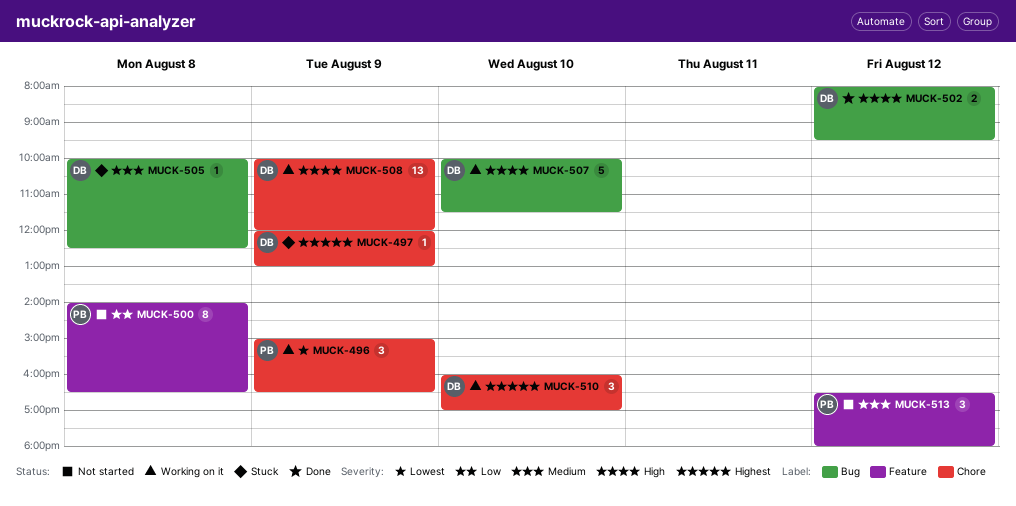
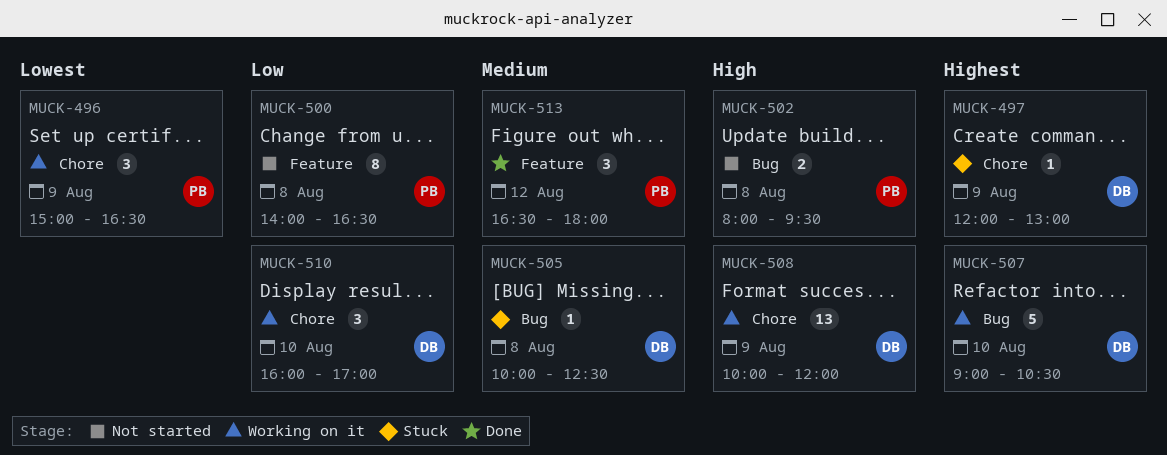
MUCK-502, status: Done -> Not started
MUCK-502, owner: DB -> PB
MUCK-502, day: Aug 12 -> Aug 8
MUCK-507, priority: High -> Highest
MUCK-507, begins: 10:00 -> 09:00
MUCK-507, ends: 11:30 -> 10:30
MUCK-510, priority: Highest -> Low
MUCK-513, status: Not started -> Done

